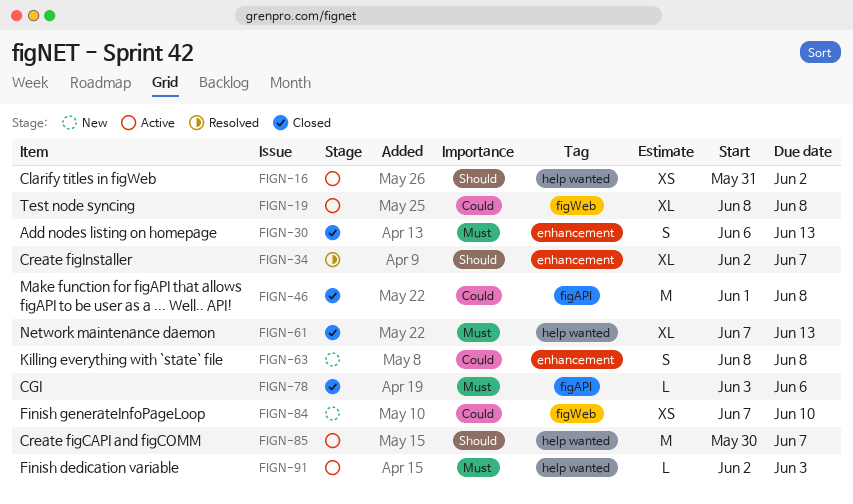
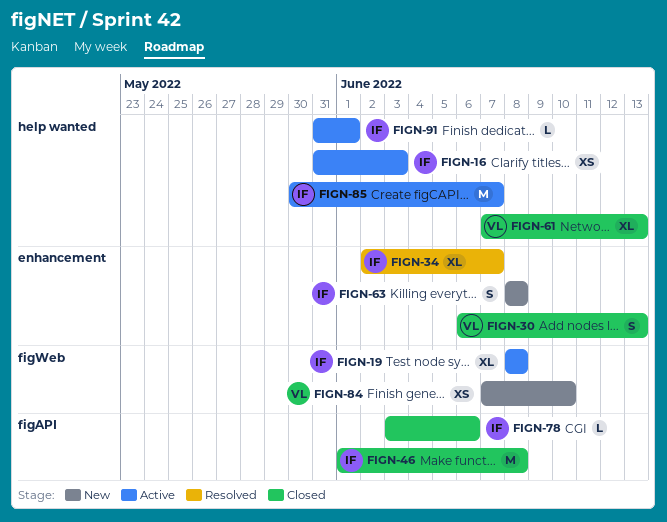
FIGN-16, due: Jun 2 -> Jun 3
FIGN-91, start: Jun 2 -> May 31
FIGN-91, due: Jun 3 -> Jun 1

